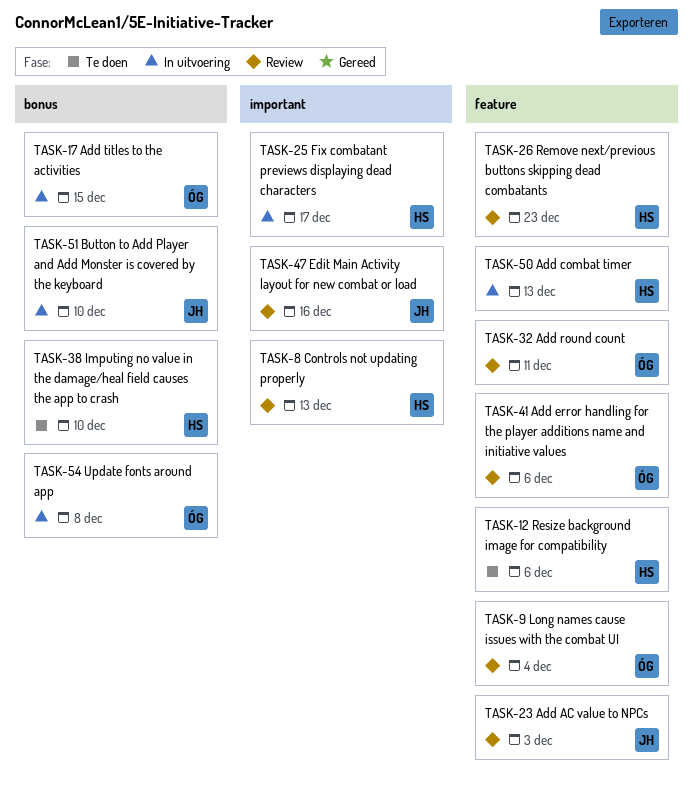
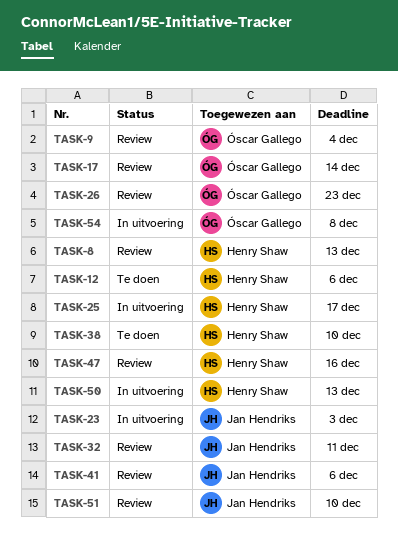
TASK-17, status: In uitvoering -> Review
TASK-17, due: Dec 15 -> Dec 14
TASK-23, status: Review -> In uitvoering
TASK-26, owner: Henry Shaw -> Óscar Gallego
TASK-32, owner: Óscar Gallego -> Jan Hendriks
TASK-41, owner: Óscar Gallego -> Jan Hendriks
TASK-47, owner: Jan Hendriks -> Henry Shaw
TASK-51, status: In uitvoering -> Review

